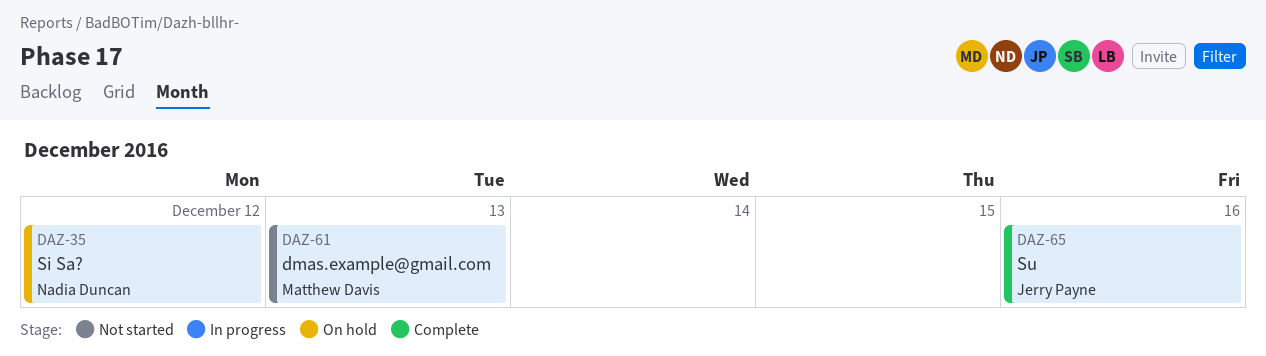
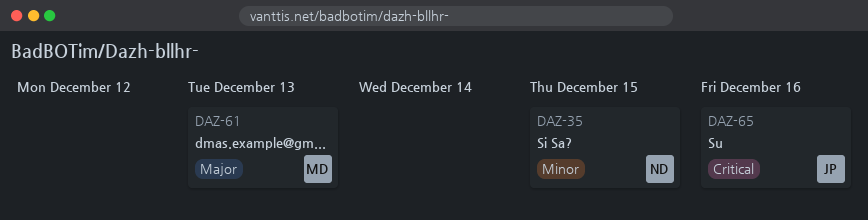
DAZ-35, due: Dec 12 -> Dec 15

